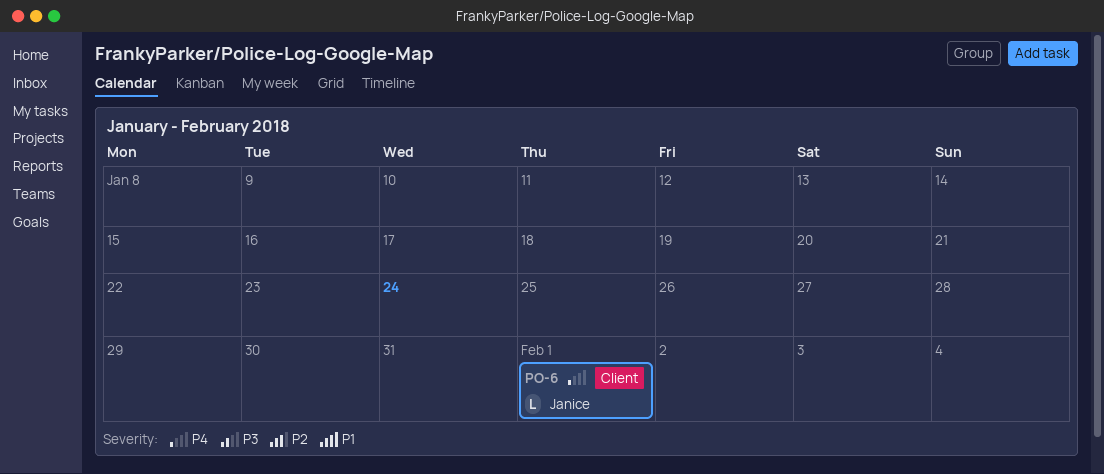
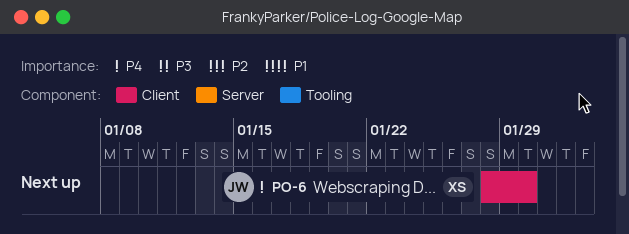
PO-6, estimate: L -> XS
PO-6, due: Feb 1 -> Jan 30

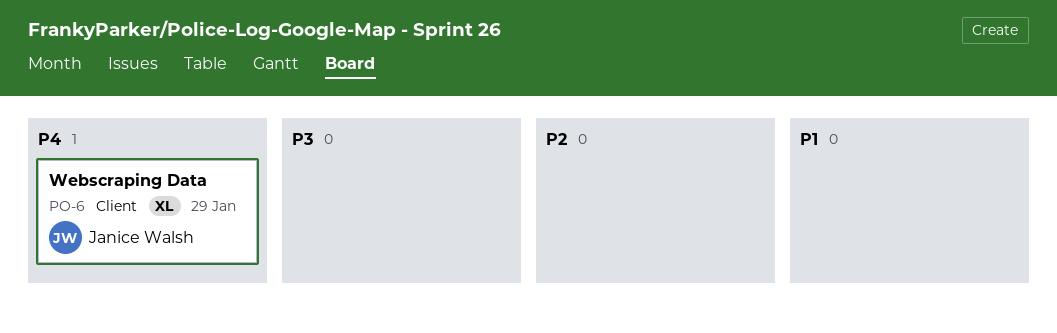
PO-6, estimate: XS -> XL
PO-6, due: Jan 30 -> Jan 29

